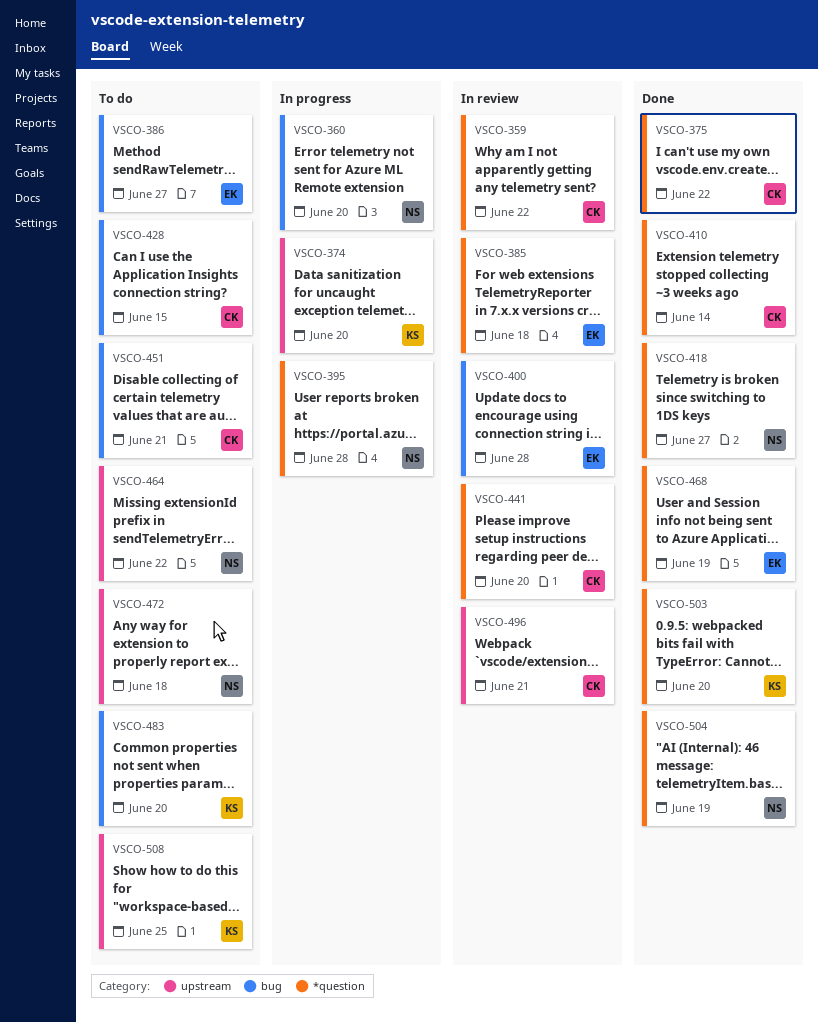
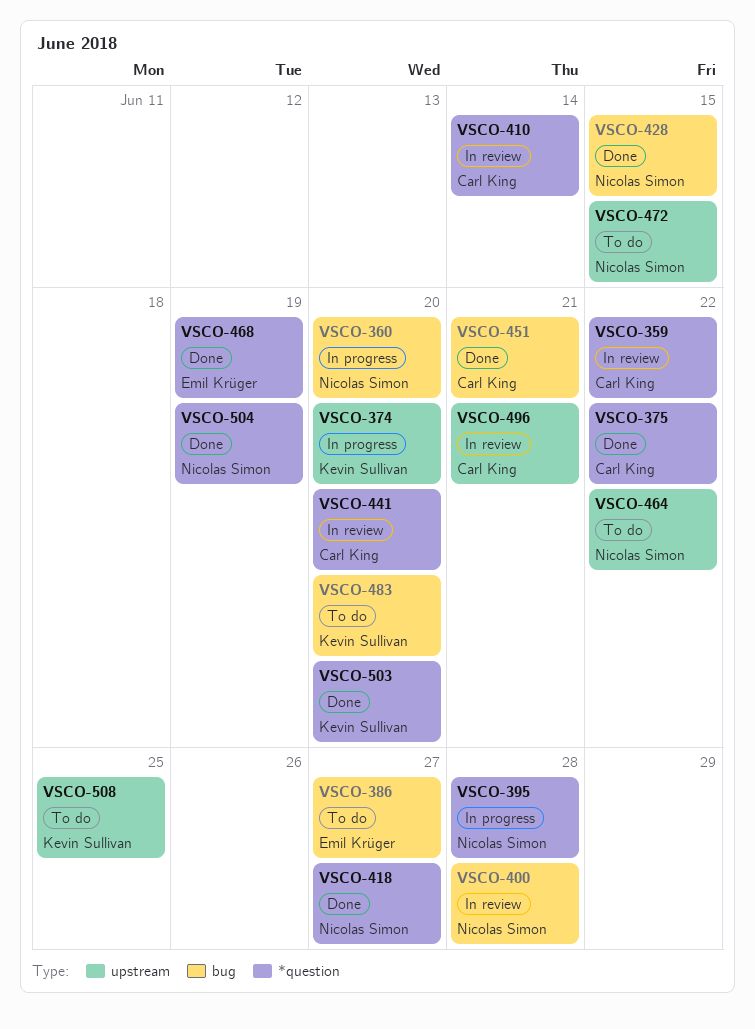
VSCO-385: present -> none
VSCO-400, owner: Emil Krüger -> Nicolas Simon
VSCO-410, status: Done -> In review
VSCO-428, status: To do -> Done
VSCO-428, owner: Carl King -> Nicolas Simon
VSCO-451, status: To do -> Done
VSCO-472, due: Jun 18 -> Jun 15

